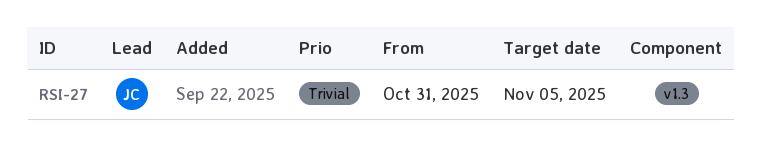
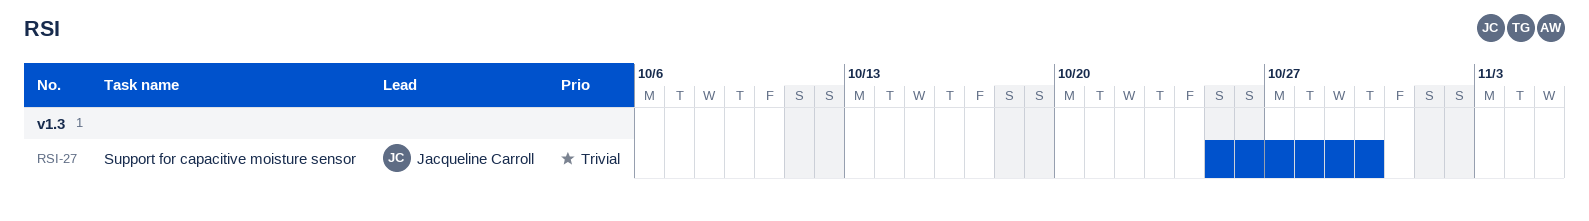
RSI-27, start: Oct 31 -> Oct 25
RSI-27, due: Nov 5 -> Oct 30

